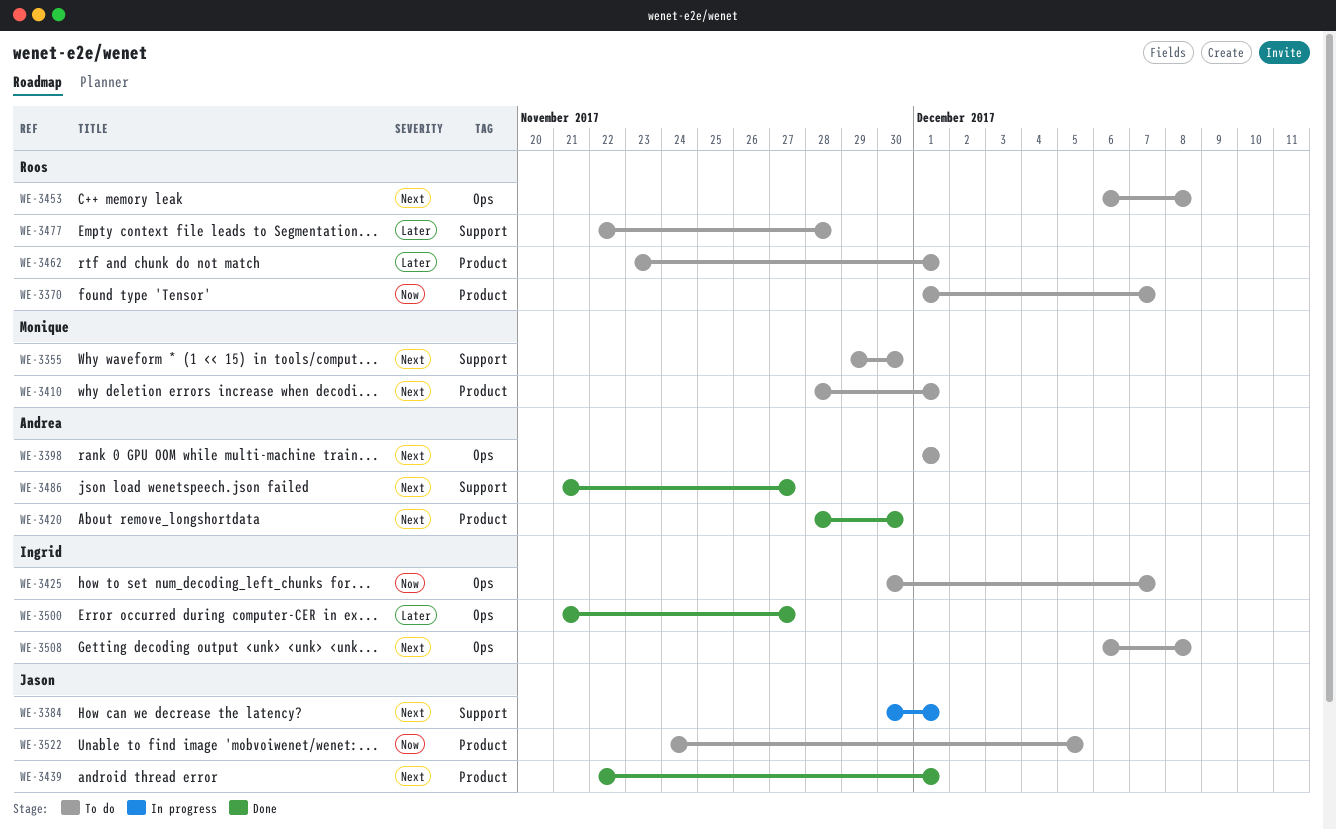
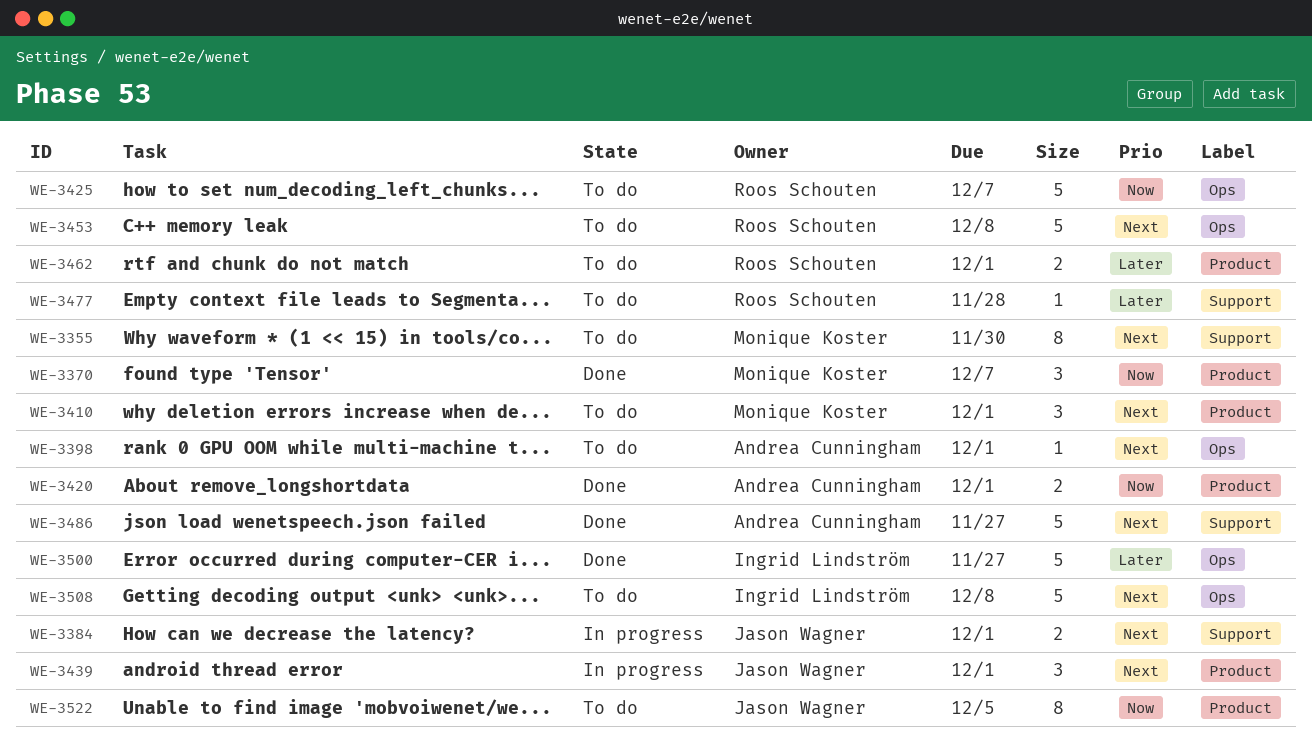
WE-3370, status: To do -> Done
WE-3370, owner: Roos Schouten -> Monique Koster
WE-3420, priority: Next -> Now
WE-3420, due: Nov 30 -> Dec 1
WE-3425, owner: Ingrid Lindström -> Roos Schouten
WE-3439, status: Done -> In progress

